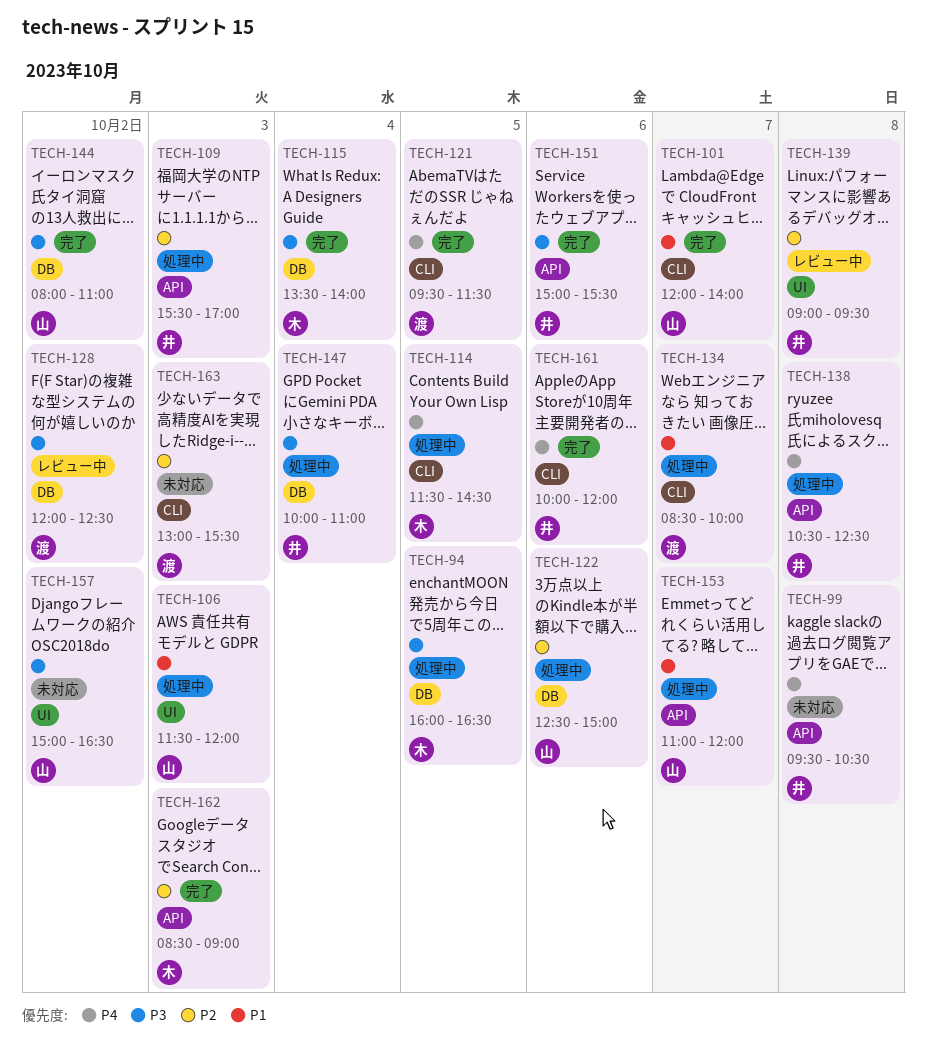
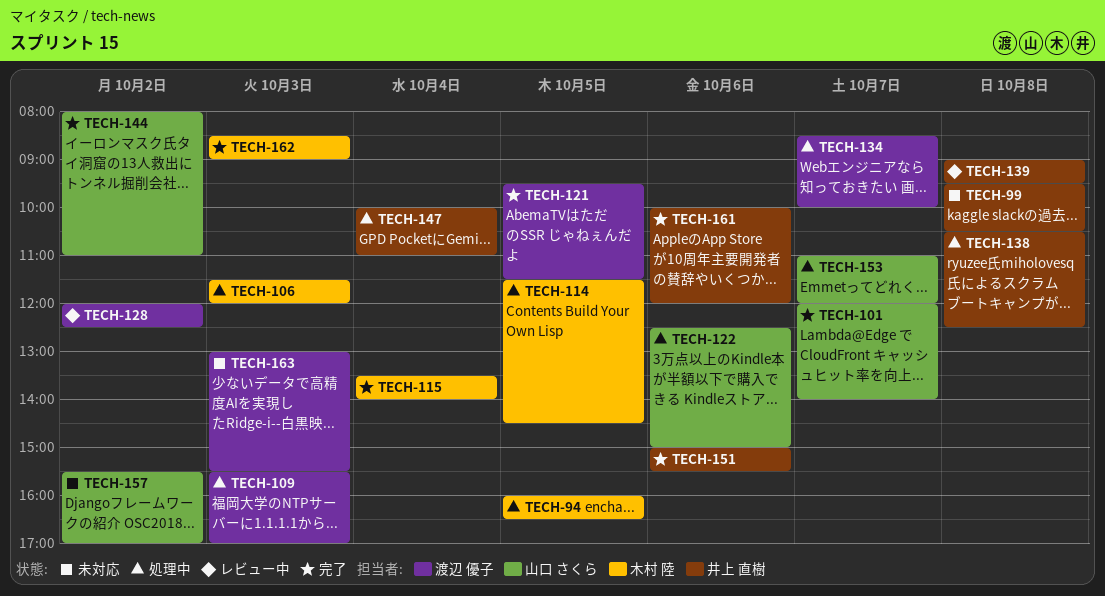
TECH-106, owner: 山口 さくら -> 木村 陸
TECH-109, owner: 井上 直樹 -> 渡辺 優子
TECH-157, begins: 15:00 -> 15:30
TECH-157, ends: 16:30 -> 17:00

